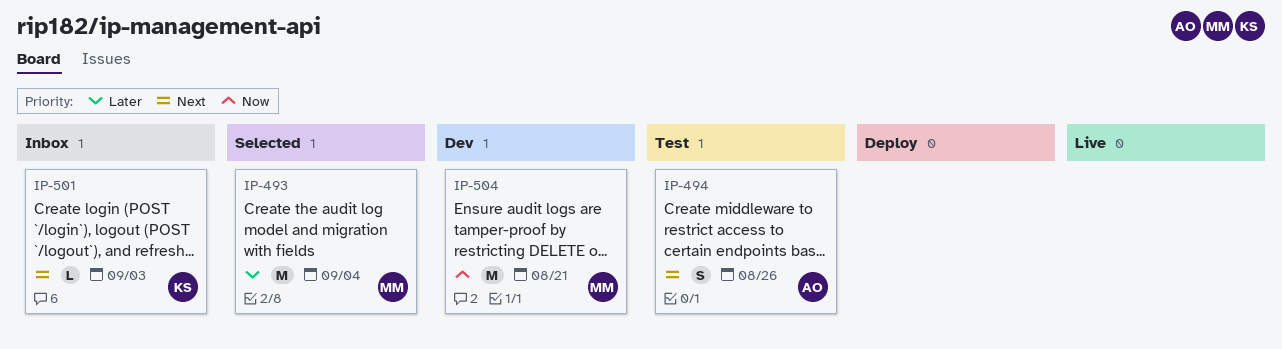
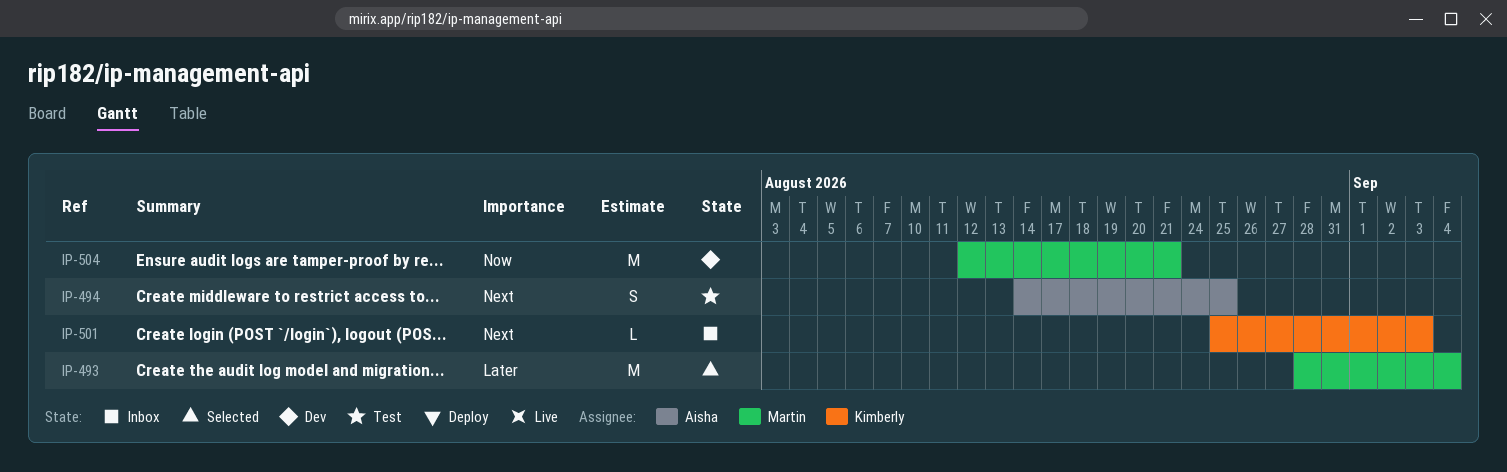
IP-494, due: Aug 26 -> Aug 25

